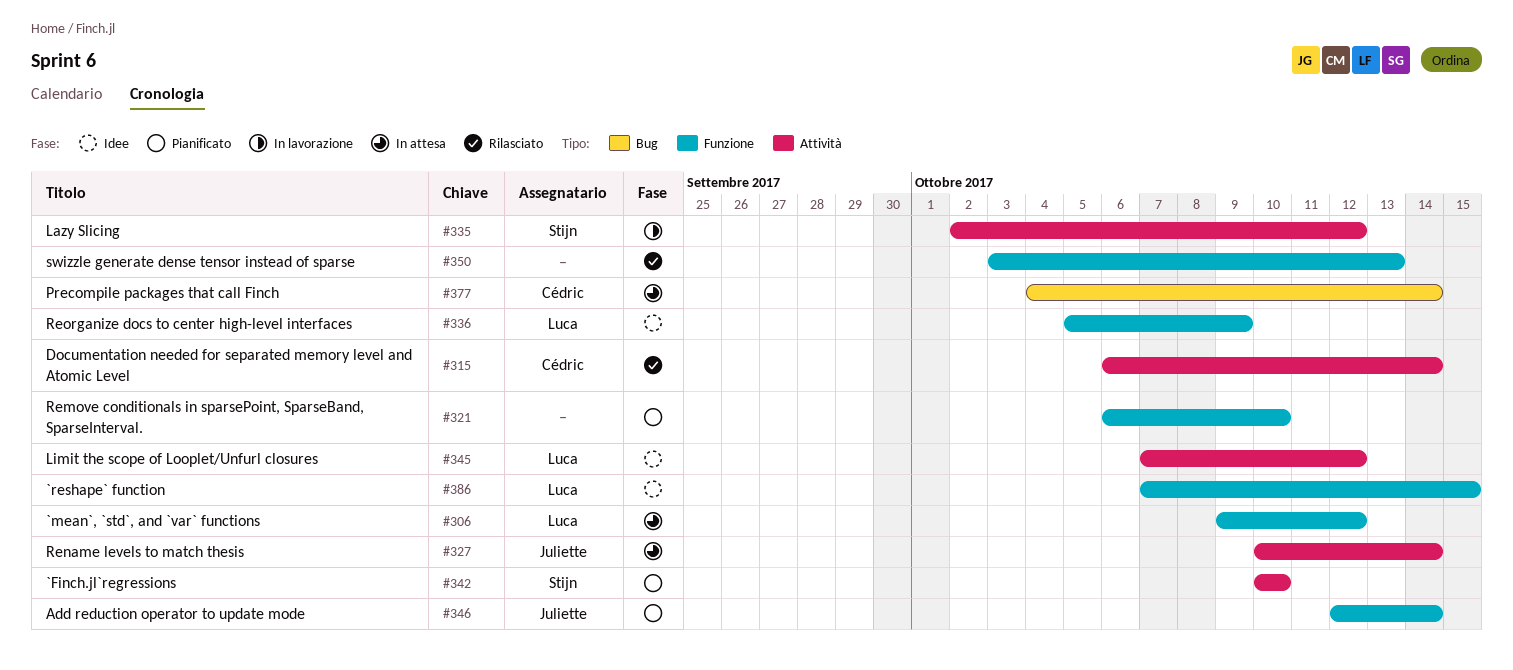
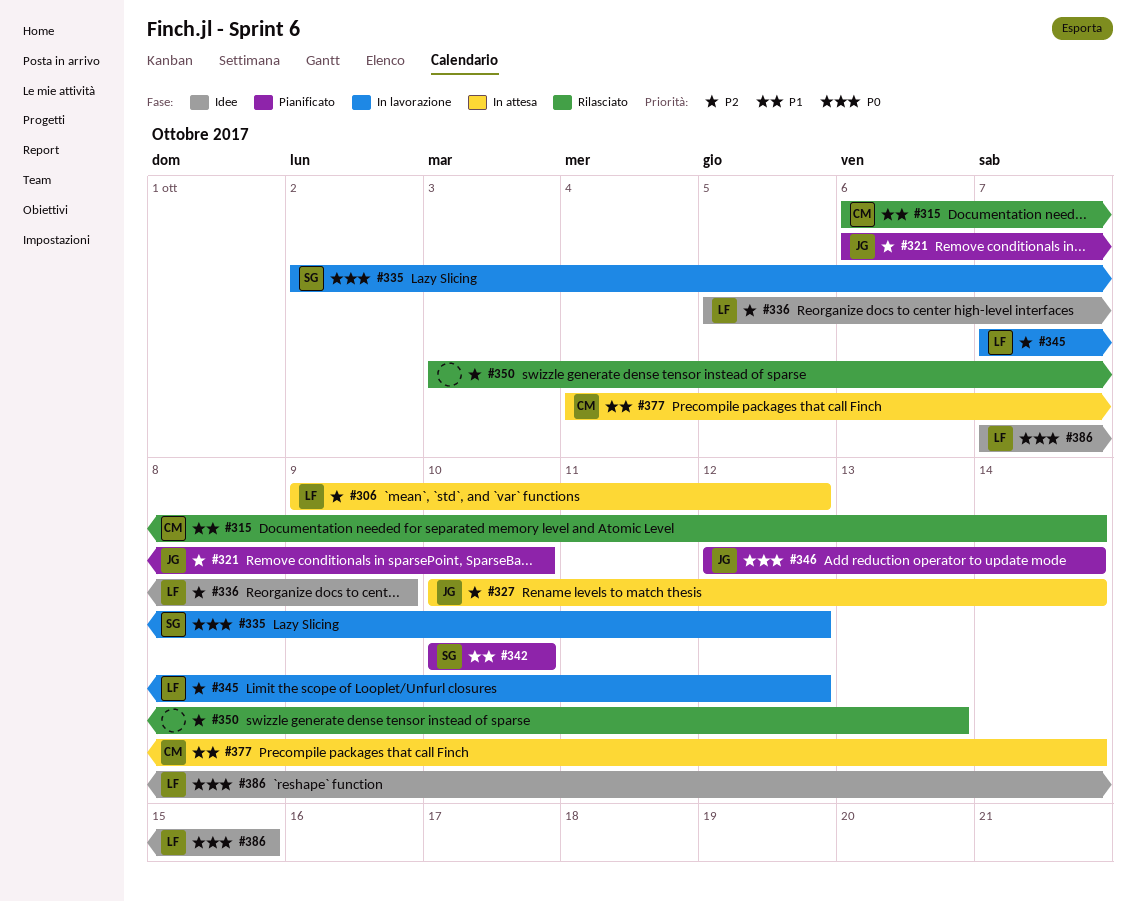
#321, owner: none -> Juliette
#345, status: Idee -> In lavorazione

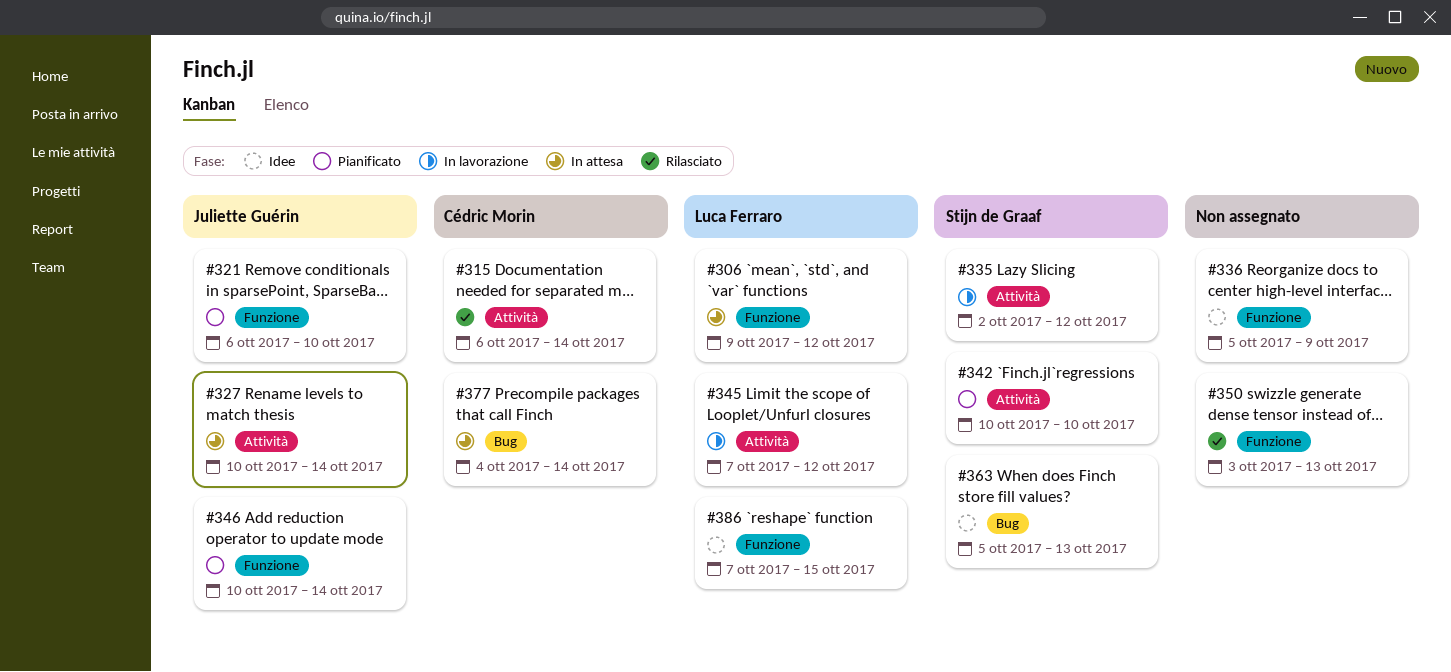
#336, owner: Luca Ferraro -> none
#346, start: Oct 12 -> Oct 10
#363: none -> present

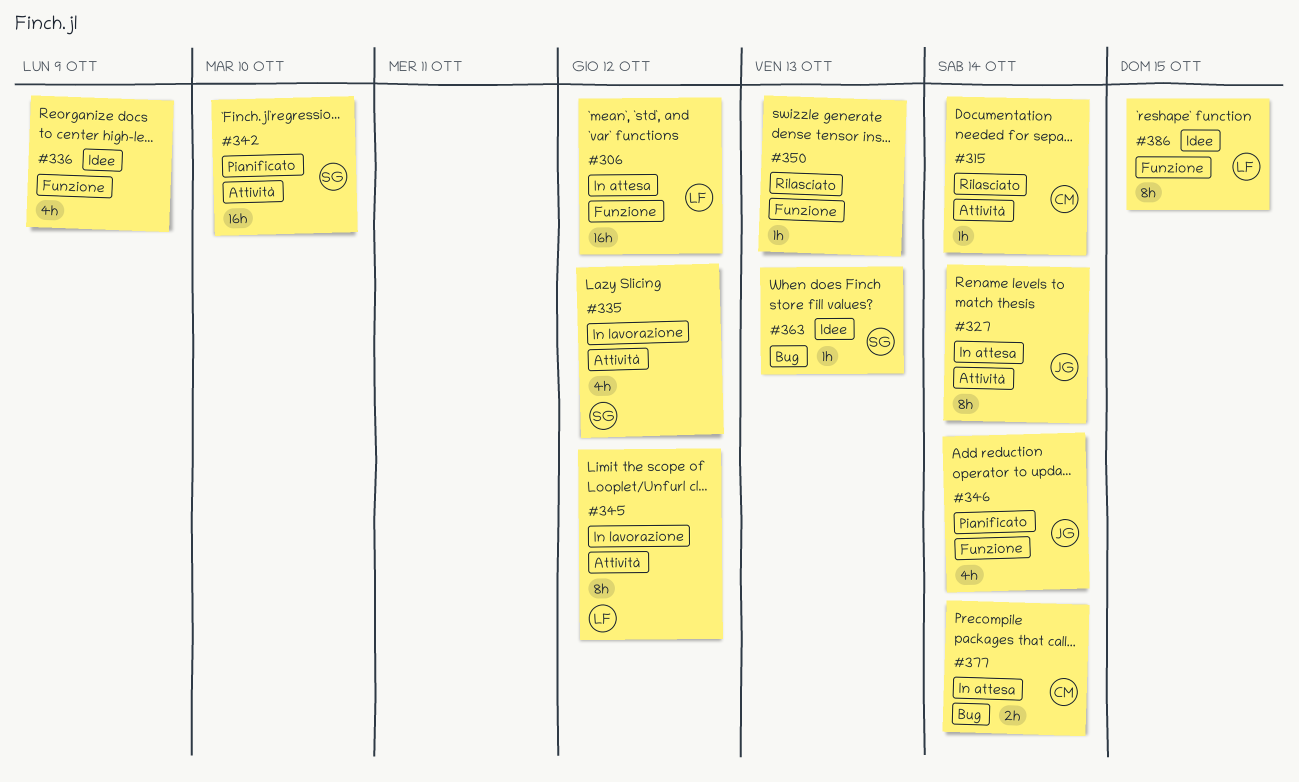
#321: present -> none

